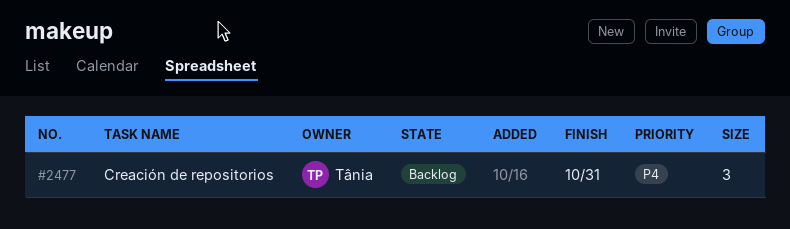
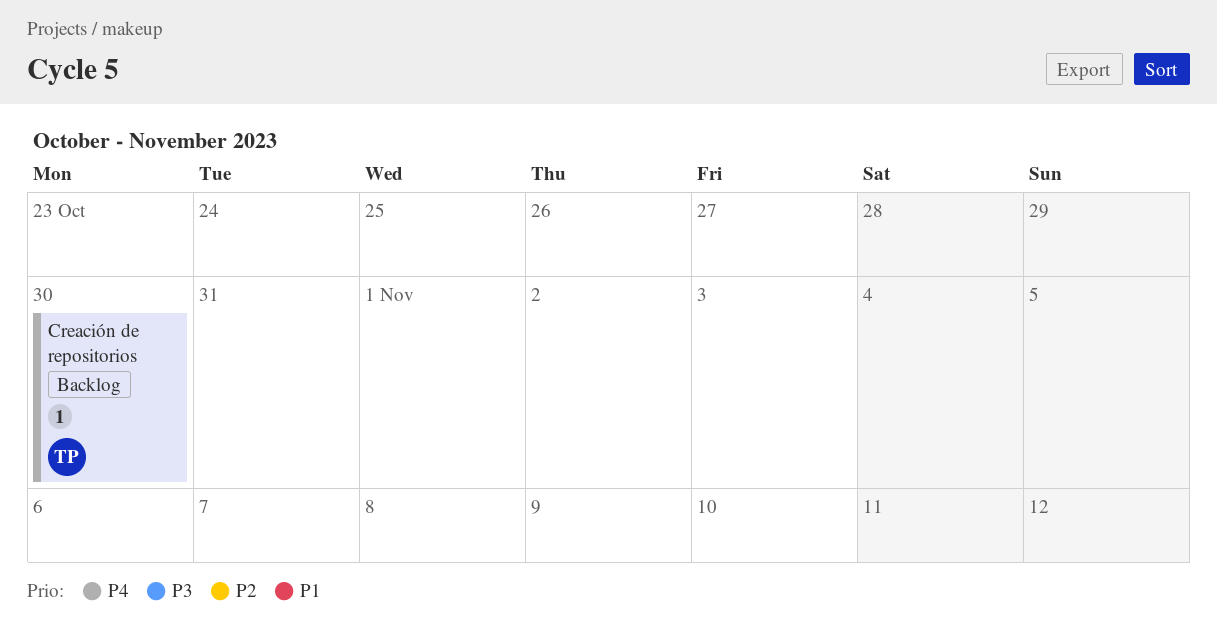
Creación de repositorios, estimate: 3 -> 1
Creación de repositorios, due: Oct 31 -> Oct 30

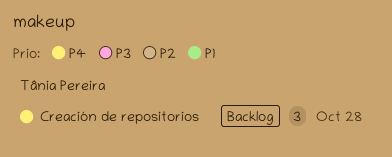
Creación de repositorios, estimate: 1 -> 3
Creación de repositorios, due: Oct 30 -> Oct 28

